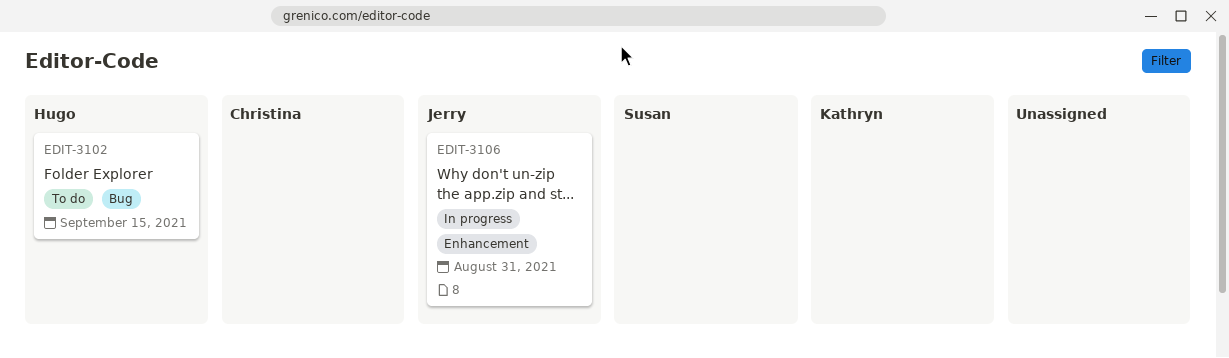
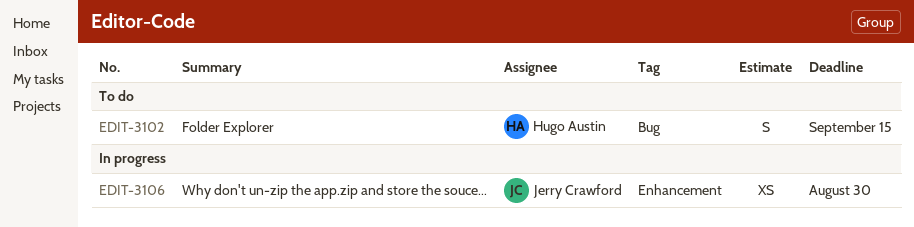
EDIT-3106, due: Aug 31 -> Aug 30

